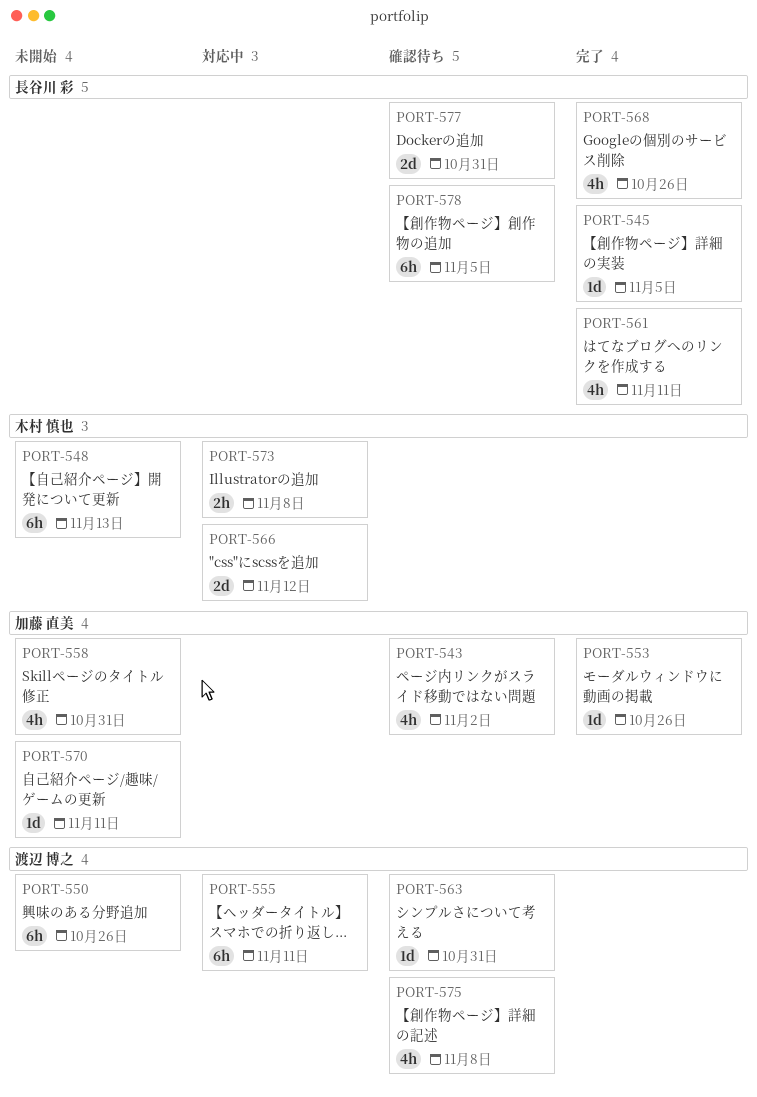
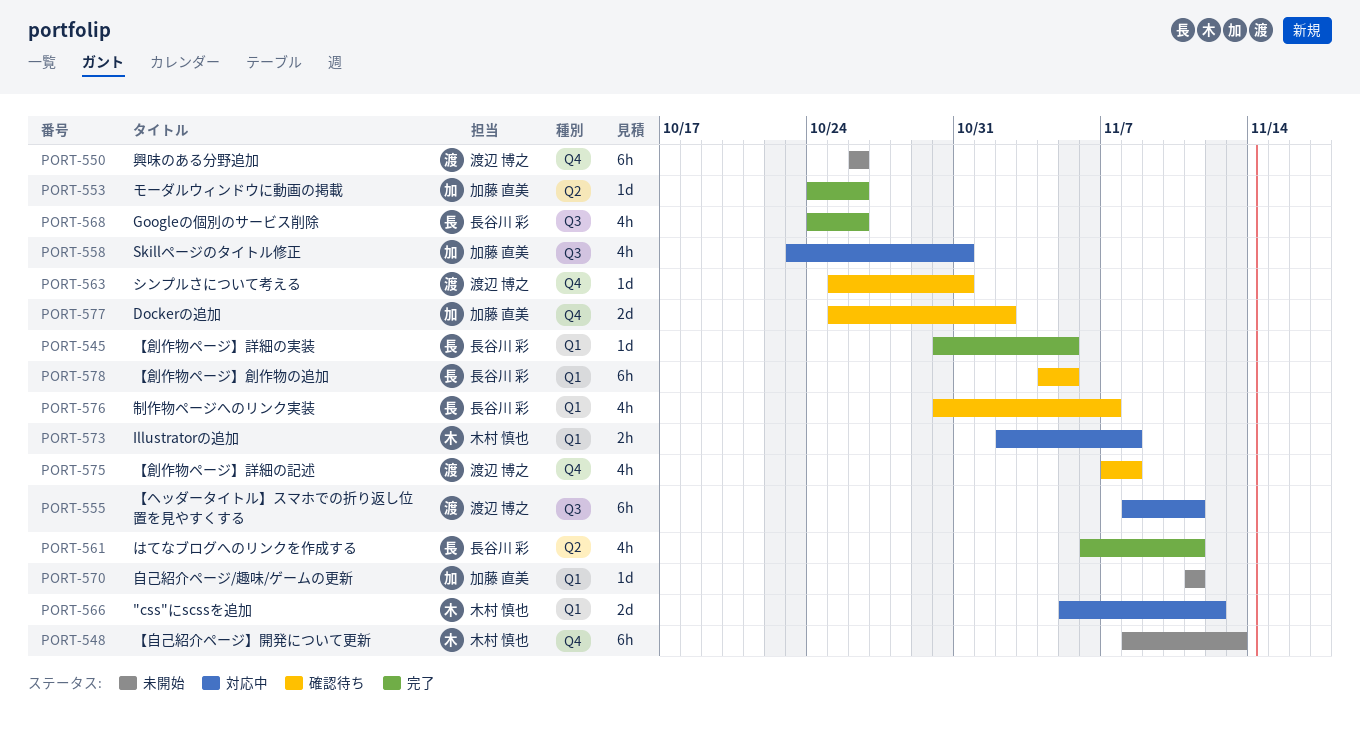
PORT-543: present -> none
PORT-558, status: 未開始 -> 対応中
PORT-576: none -> present
PORT-577, owner: 長谷川 彩 -> 加藤 直美
PORT-577, due: Oct 31 -> Nov 2

